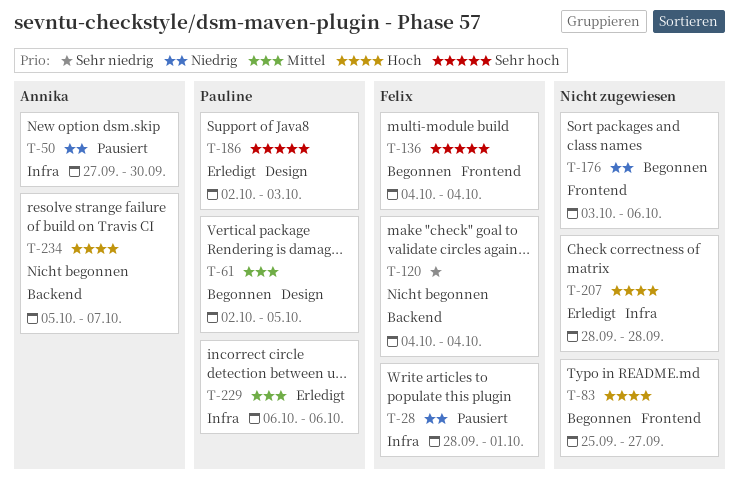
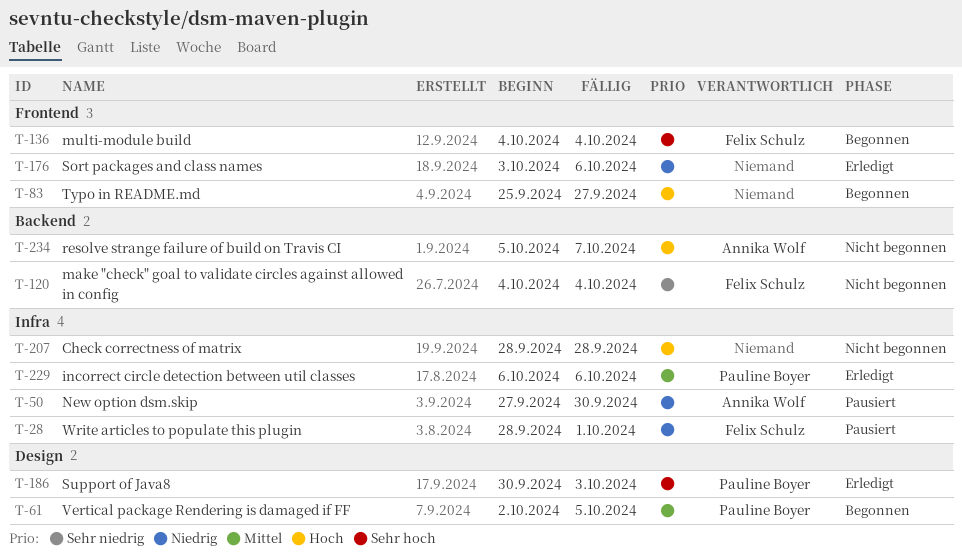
T-176, status: Begonnen -> Erledigt
T-186, start: Oct 2 -> Sep 30
T-207, status: Erledigt -> Nicht begonnen

